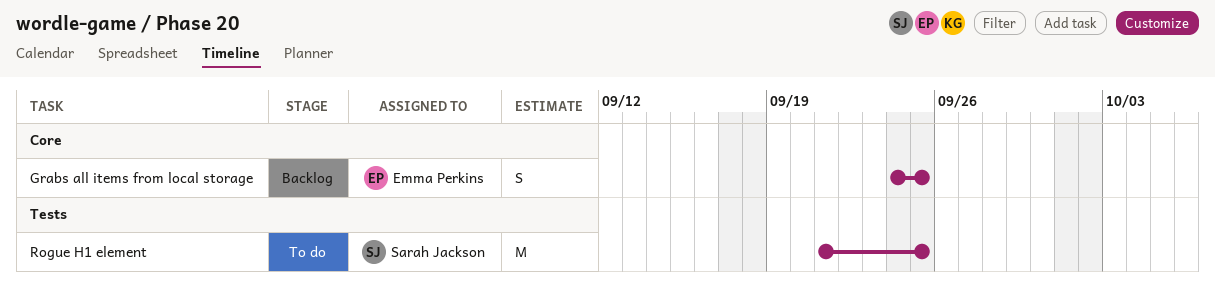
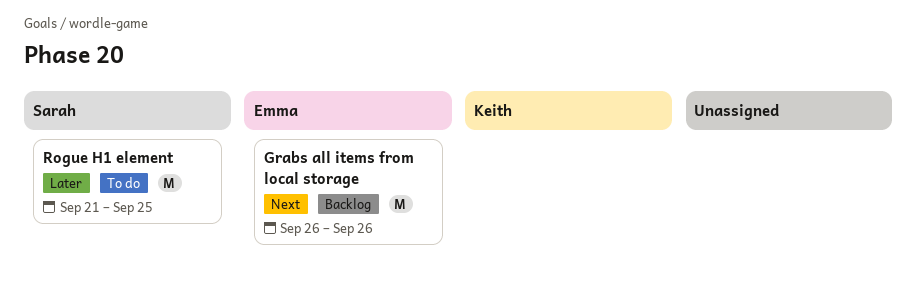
Grabs all items from local storage, estimate: S -> M
Grabs all items from local storage, start: Sep 24 -> Sep 26
Grabs all items from local storage, due: Sep 25 -> Sep 26

